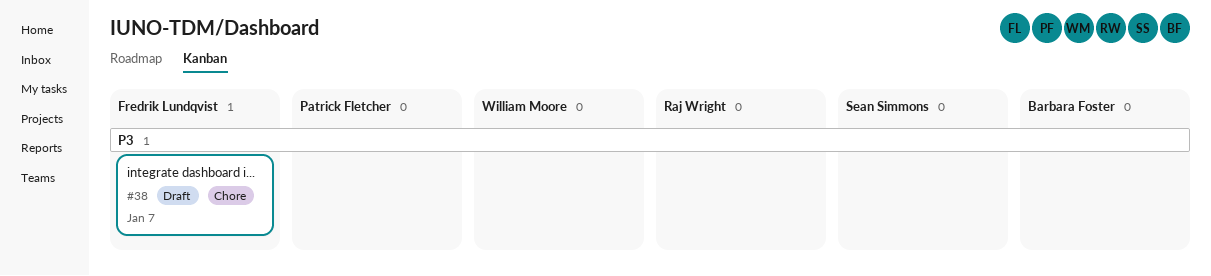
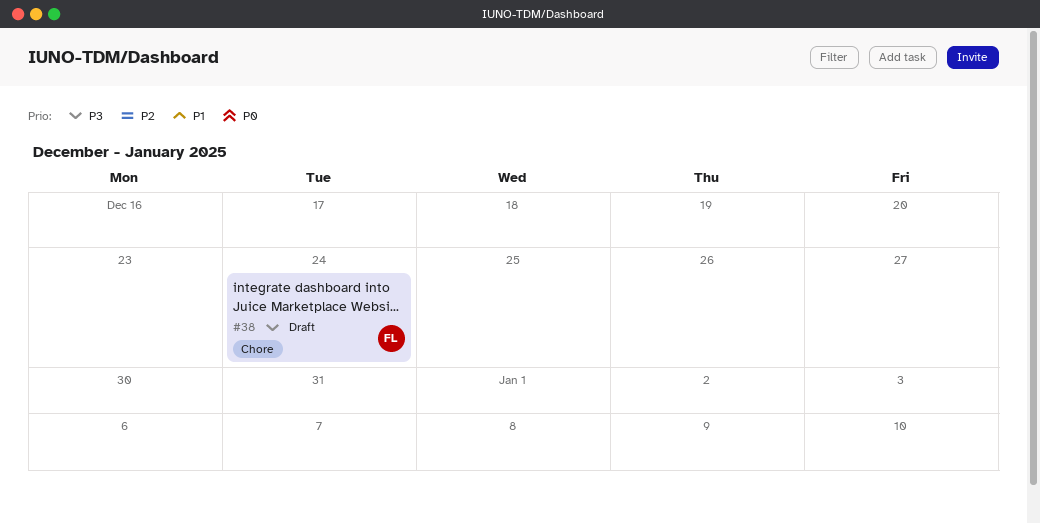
#38, due: Jan 7 -> Dec 24

